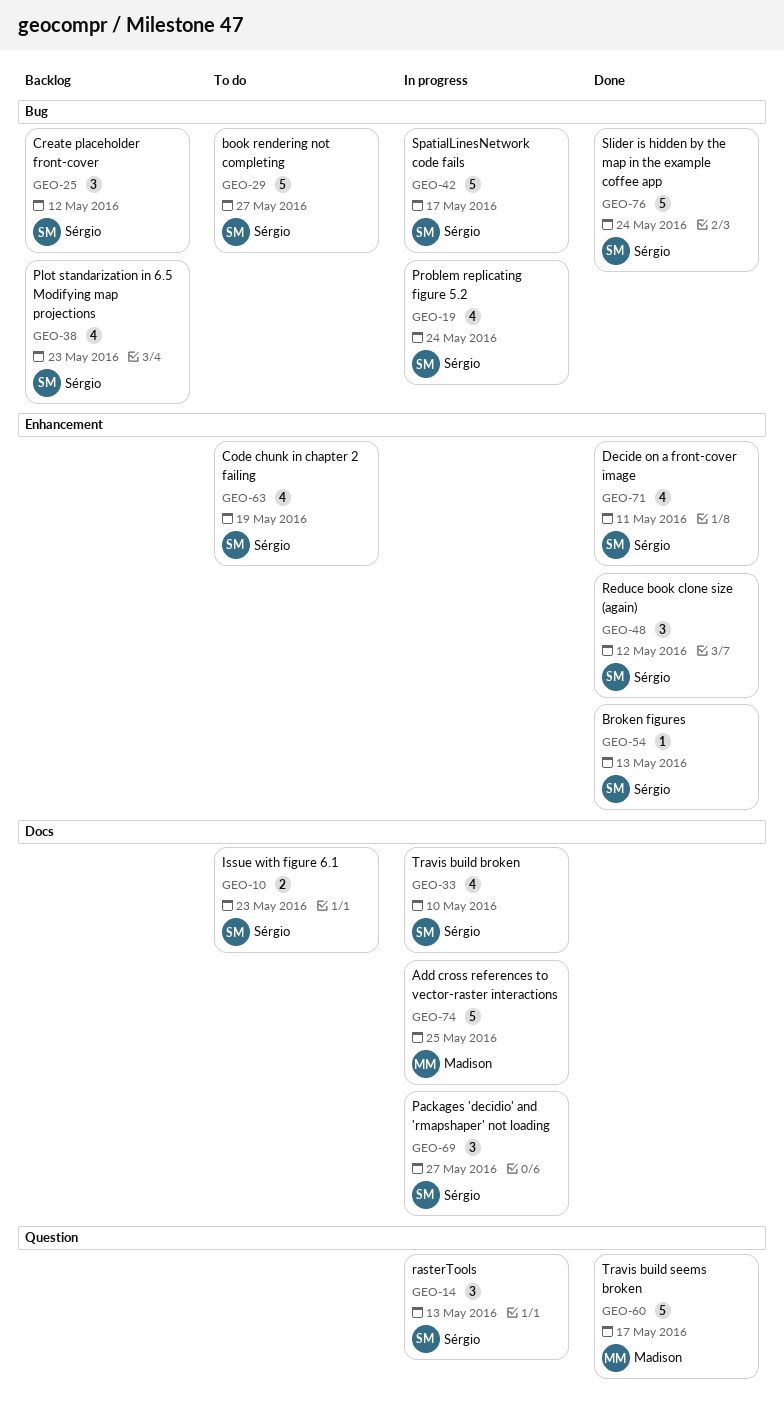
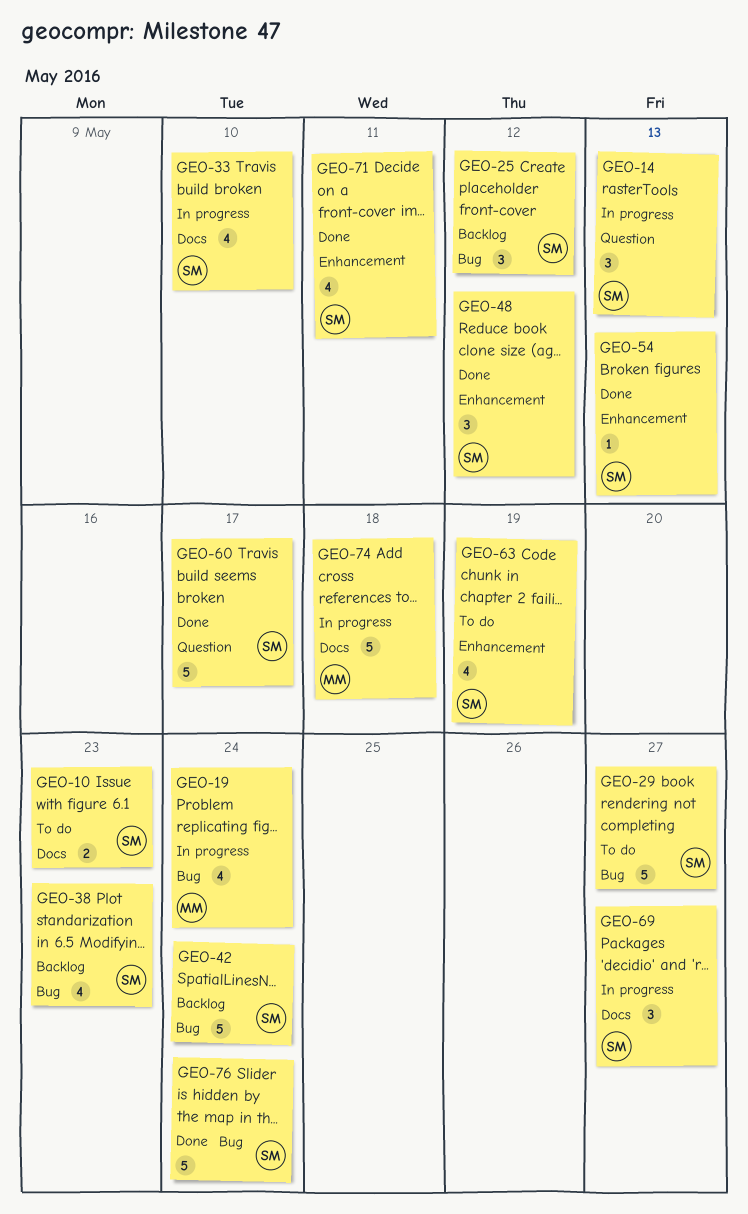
GEO-19, owner: Sérgio -> Madison
GEO-42, status: In progress -> Backlog
GEO-42, due: May 17 -> May 24
GEO-60, owner: Madison -> Sérgio
GEO-74, due: May 25 -> May 18

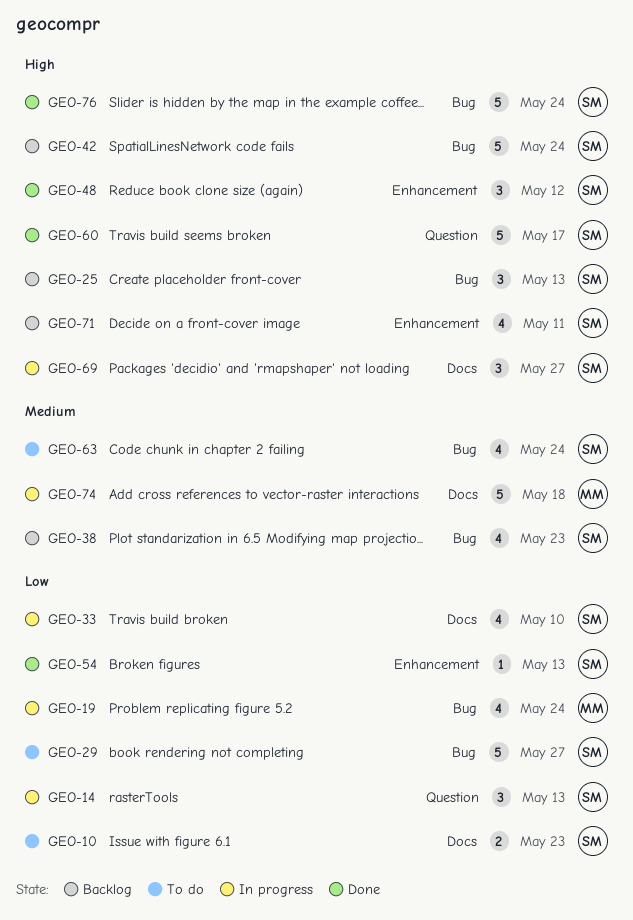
GEO-25, due: May 12 -> May 13
GEO-63, label: Enhancement -> Bug
GEO-63, due: May 19 -> May 24
GEO-71, status: Done -> Backlog

